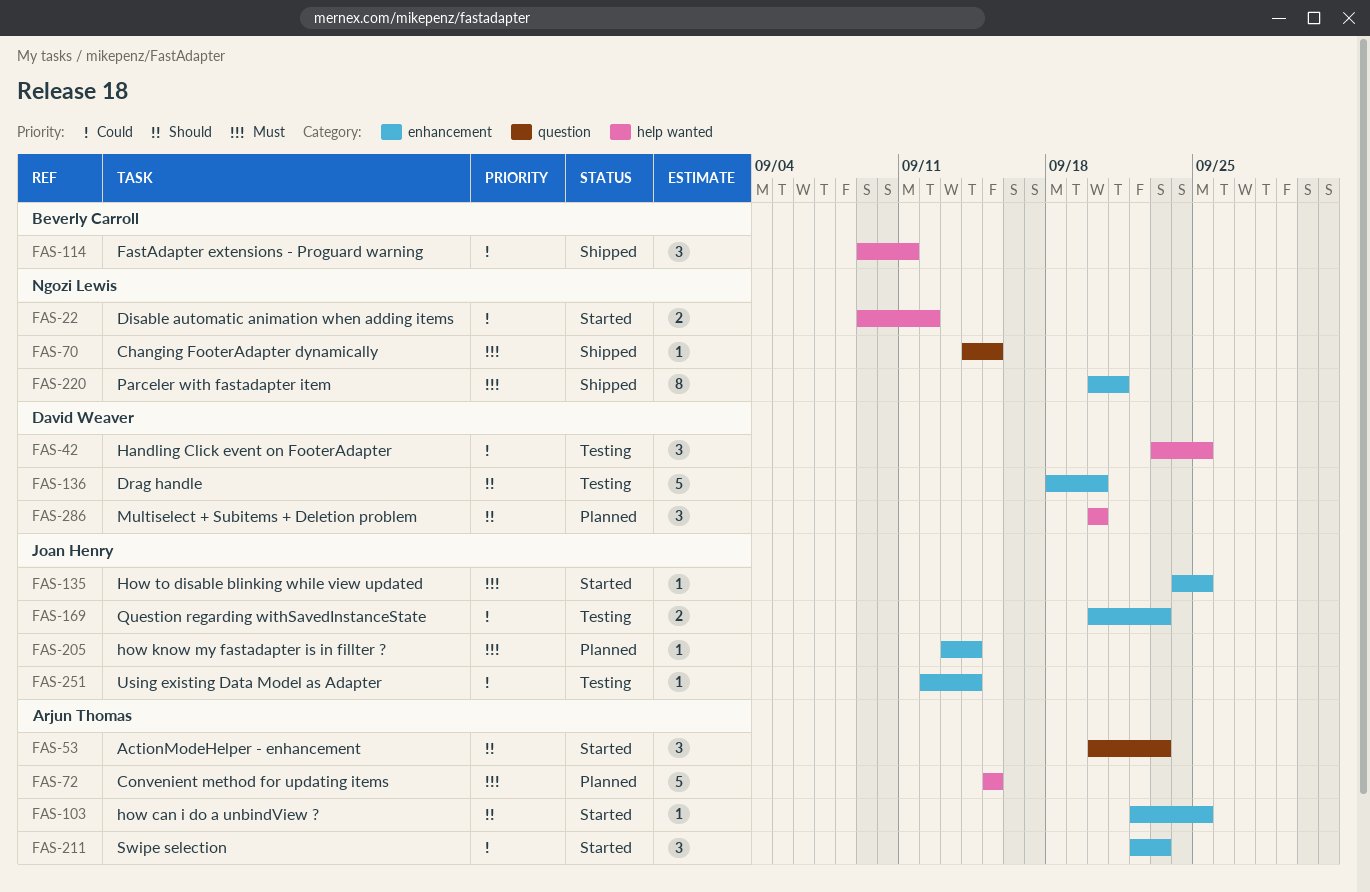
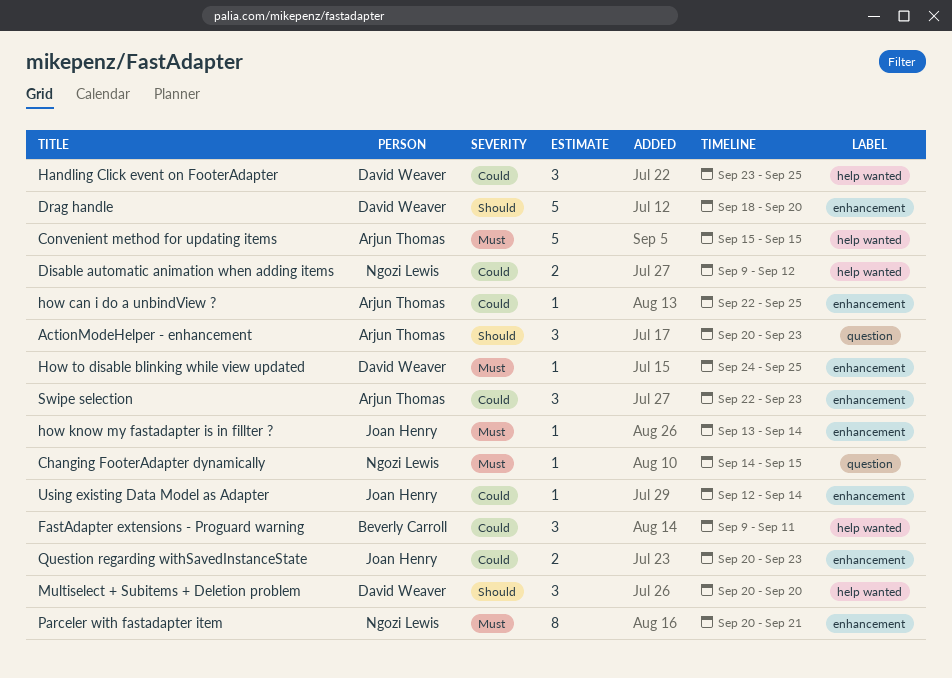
how can i do a unbindView ?, priority: Should -> Could
How to disable blinking while view updated, owner: Joan Henry -> David Weaver

